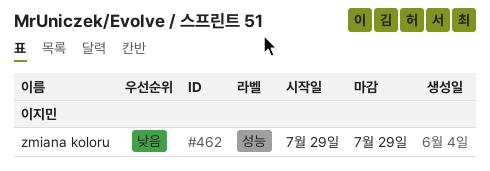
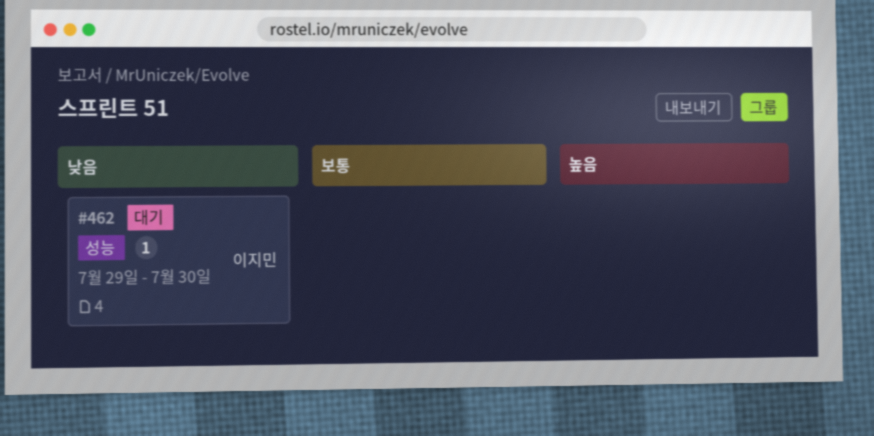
#462, due: Jul 29 -> Jul 30

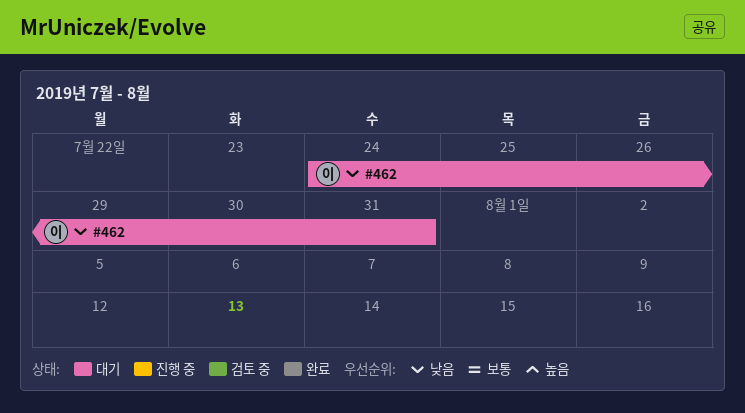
#462, start: Jul 29 -> Jul 24
#462, due: Jul 30 -> Jul 31

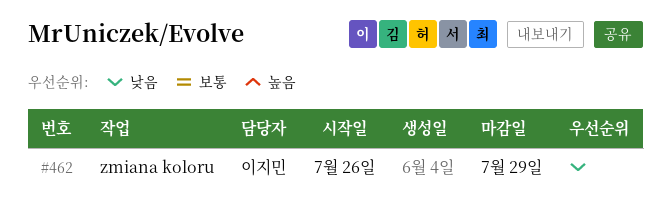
#462, start: Jul 24 -> Jul 26
#462, due: Jul 31 -> Jul 29

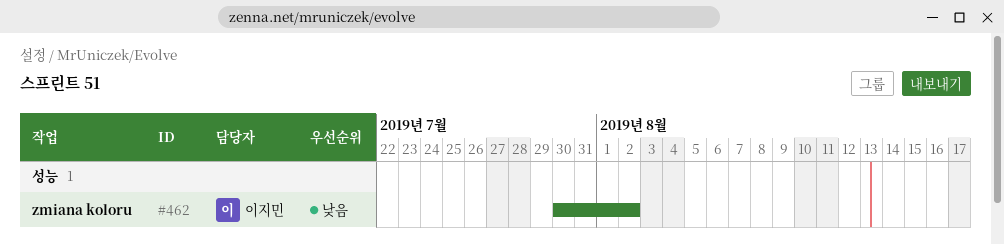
#462, start: Jul 26 -> Jul 30
#462, due: Jul 29 -> Aug 2

